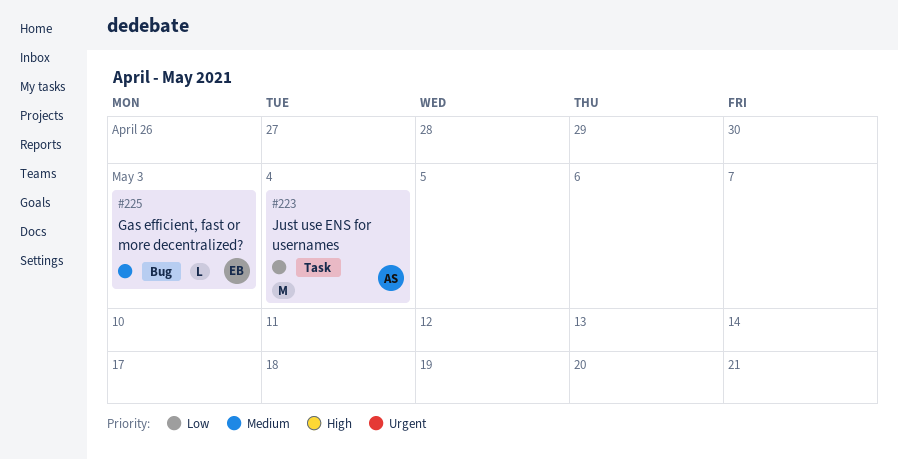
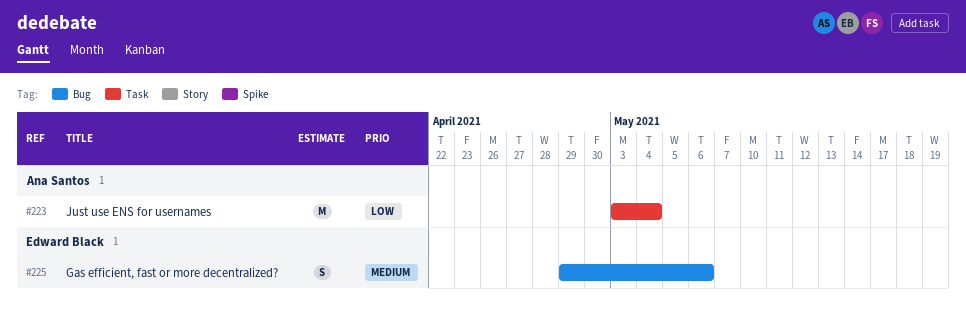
#225, estimate: L -> S
#225, due: May 3 -> May 6

